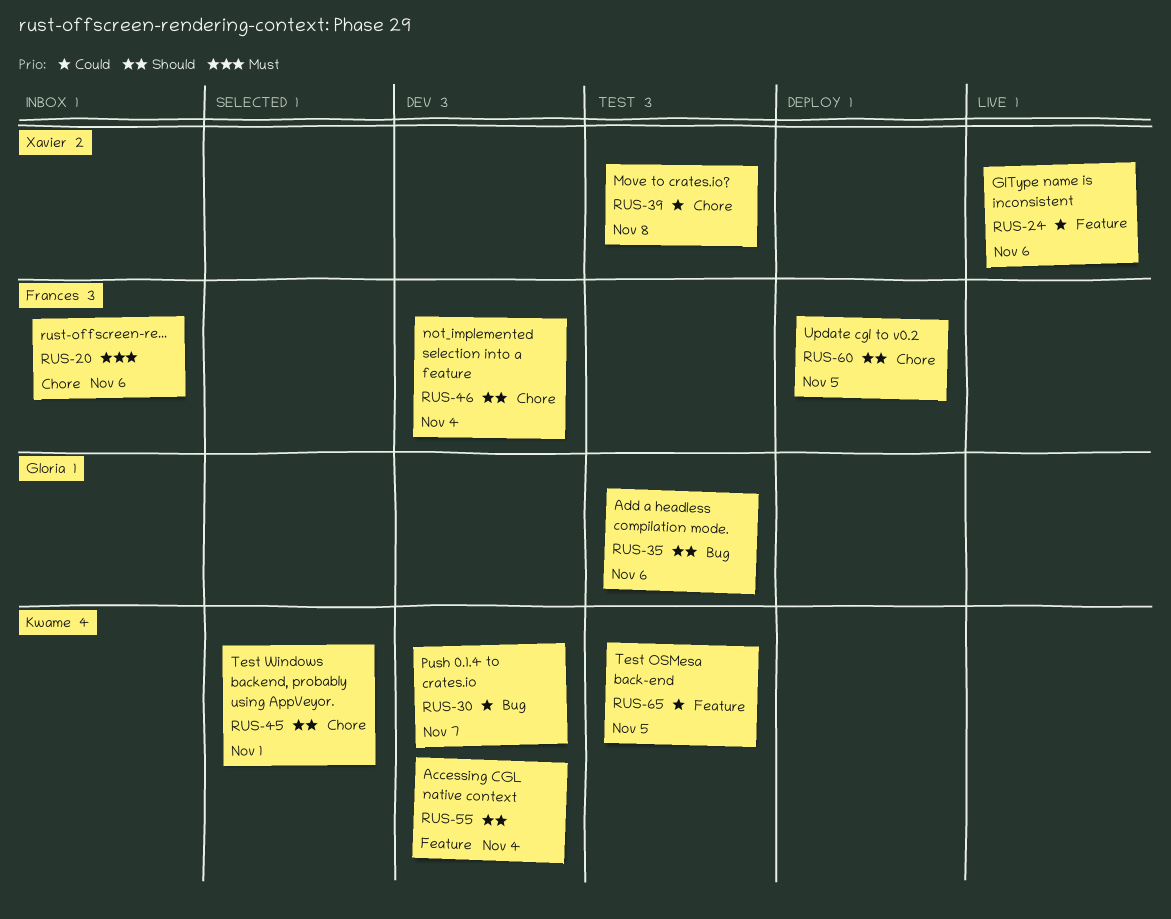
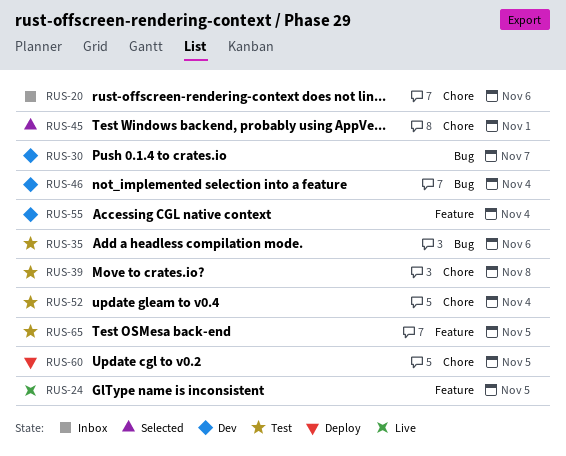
RUS-24, due: Nov 6 -> Nov 5
RUS-46, label: Chore -> Bug
RUS-52: none -> present

